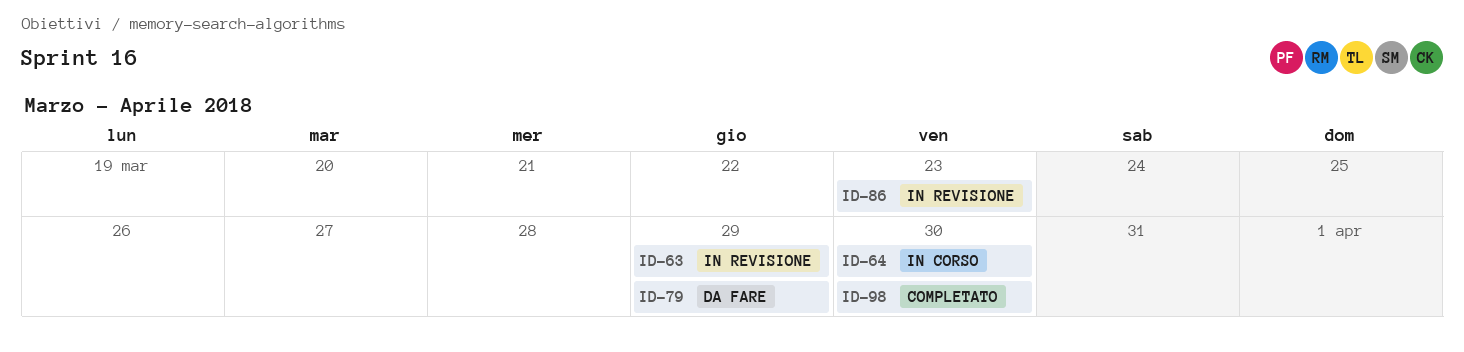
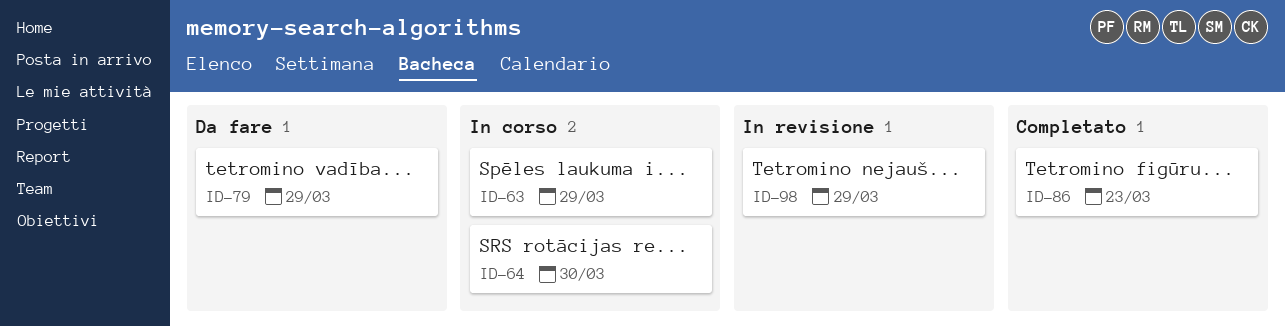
ID-63, status: In revisione -> In corso
ID-86, status: In revisione -> Completato
ID-98, status: Completato -> In revisione
ID-98, due: Mar 30 -> Mar 29

